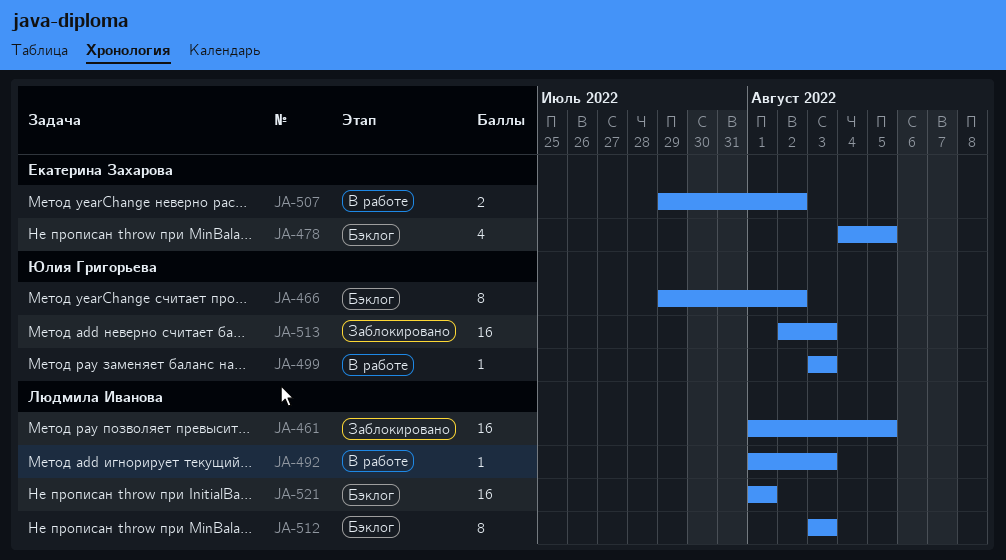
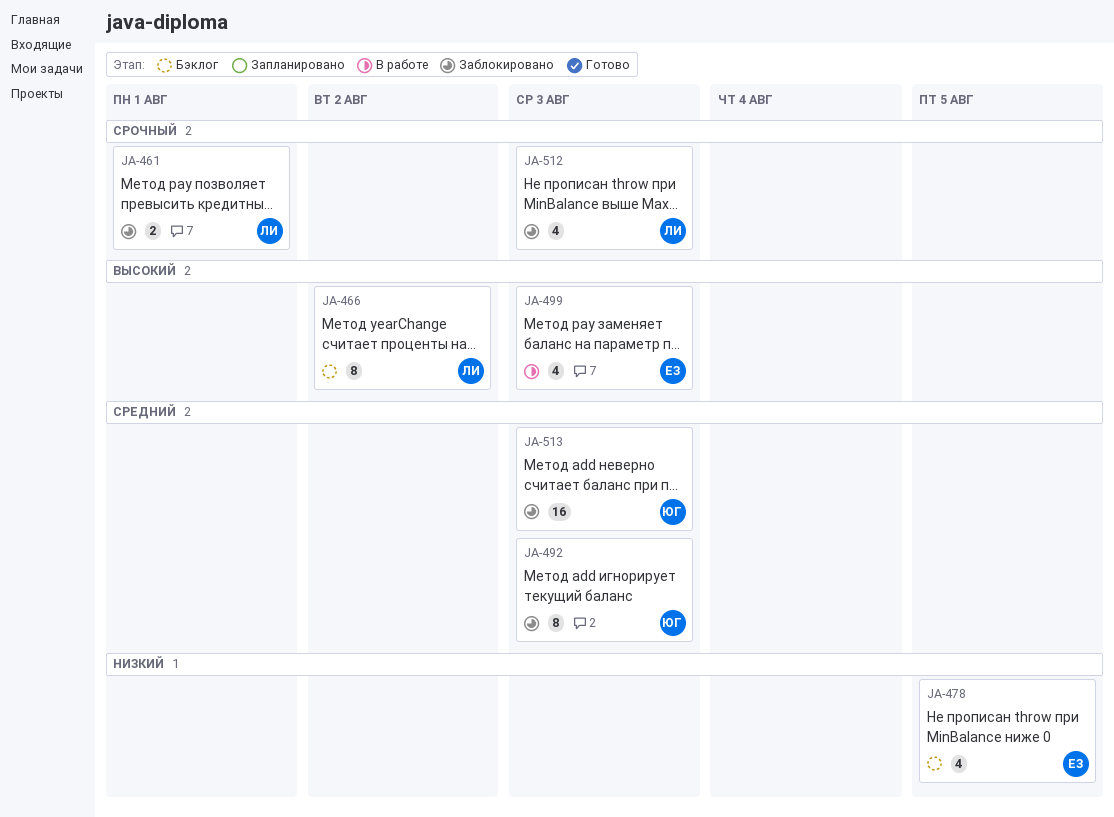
JA-461, estimate: 16 -> 2
JA-461, due: Aug 5 -> Aug 1
JA-466, owner: Юлия Григорьева -> Людмила Иванова
JA-492, status: В работе -> Заблокировано
JA-492, owner: Людмила Иванова -> Юлия Григорьева
JA-492, estimate: 1 -> 8
JA-499, owner: Юлия Григорьева -> Екатерина Захарова
JA-499, estimate: 1 -> 4
JA-507: present -> none
JA-512, status: Бэклог -> Заблокировано
JA-512, estimate: 8 -> 4
JA-521: present -> none

